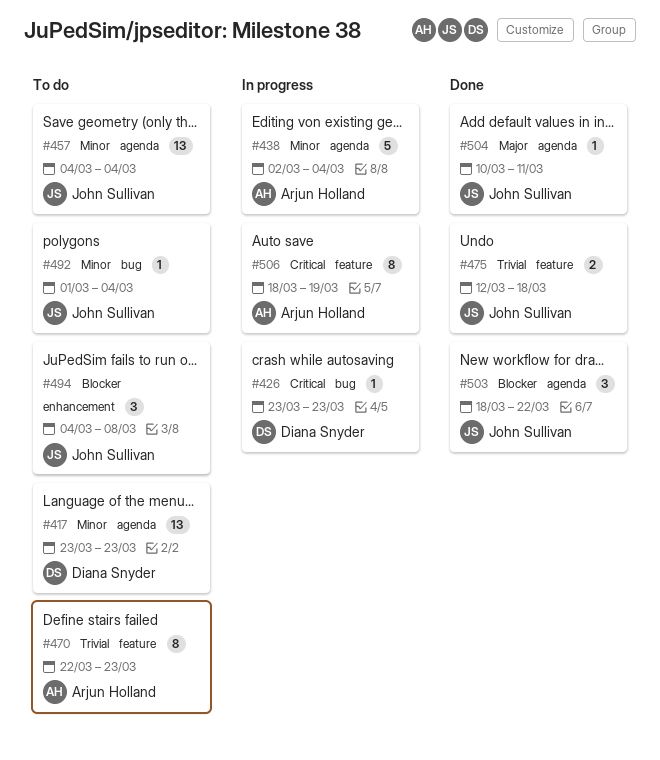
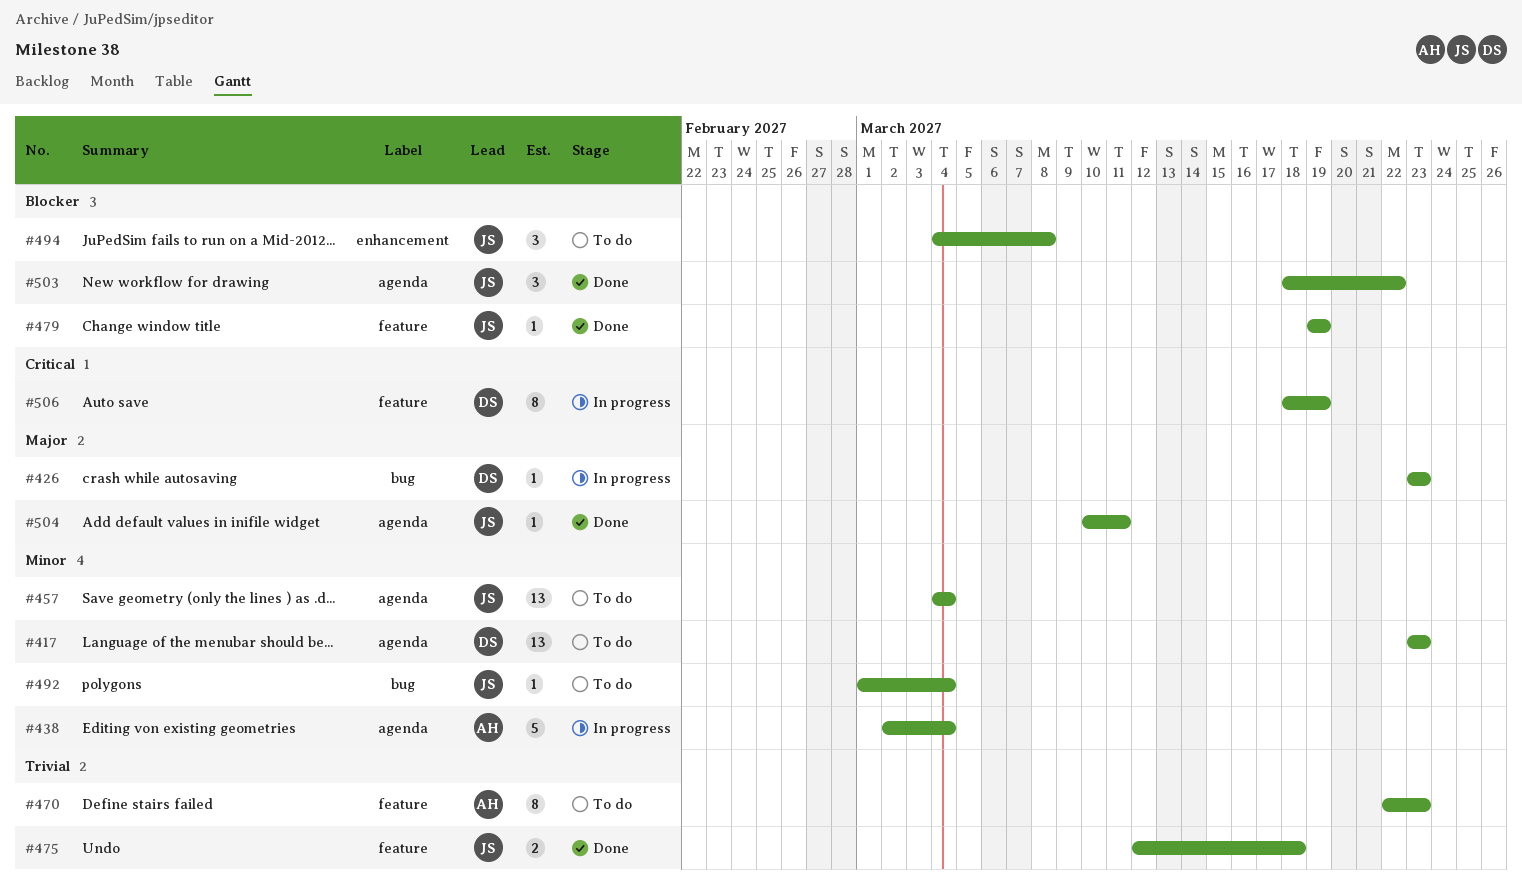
#426, priority: Critical -> Major
#479: none -> present
#506, owner: Arjun Holland -> Diana Snyder

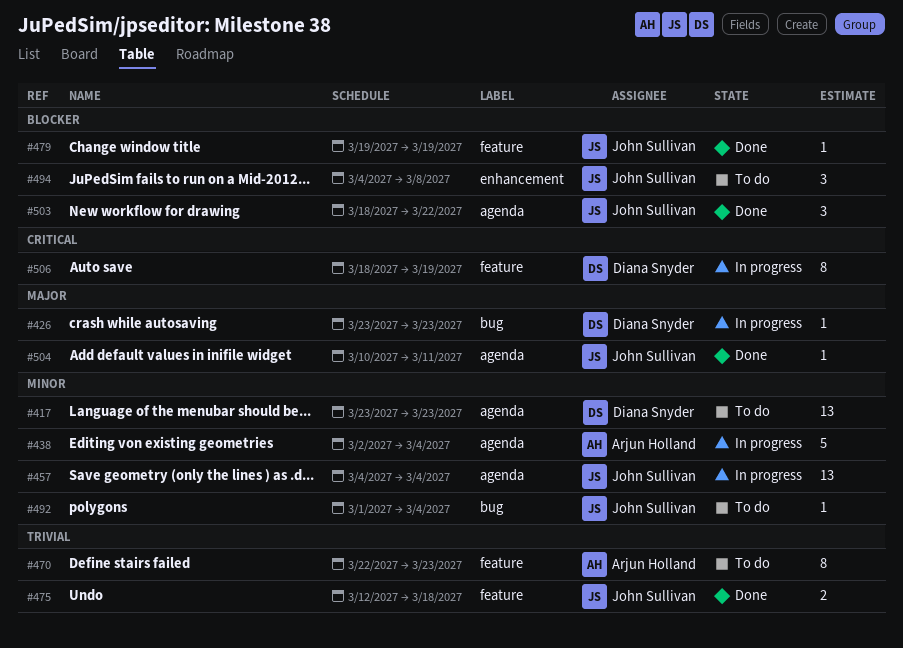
#457, status: To do -> In progress

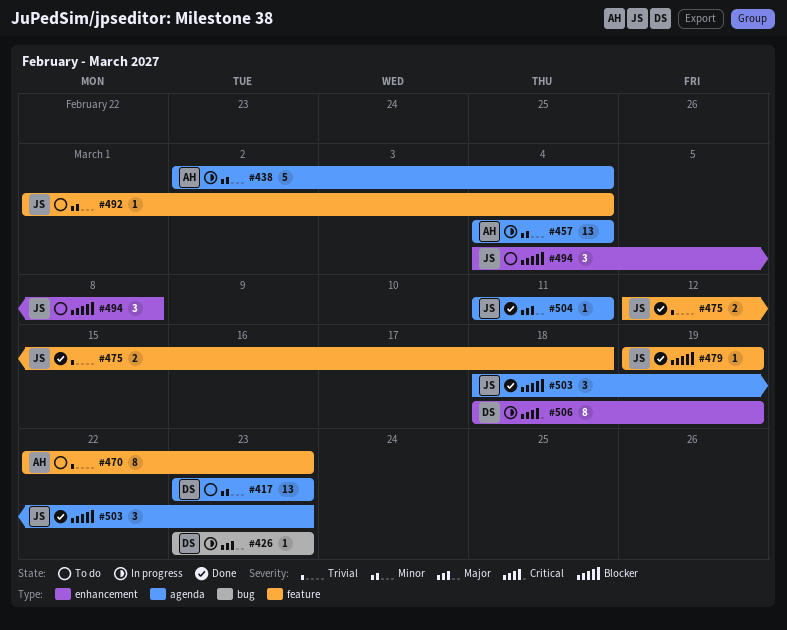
#457, owner: John Sullivan -> Arjun Holland
#492, label: bug -> feature
#503, due: Mar 22 -> Mar 23
#504, start: Mar 10 -> Mar 11
#506, label: feature -> enhancement

